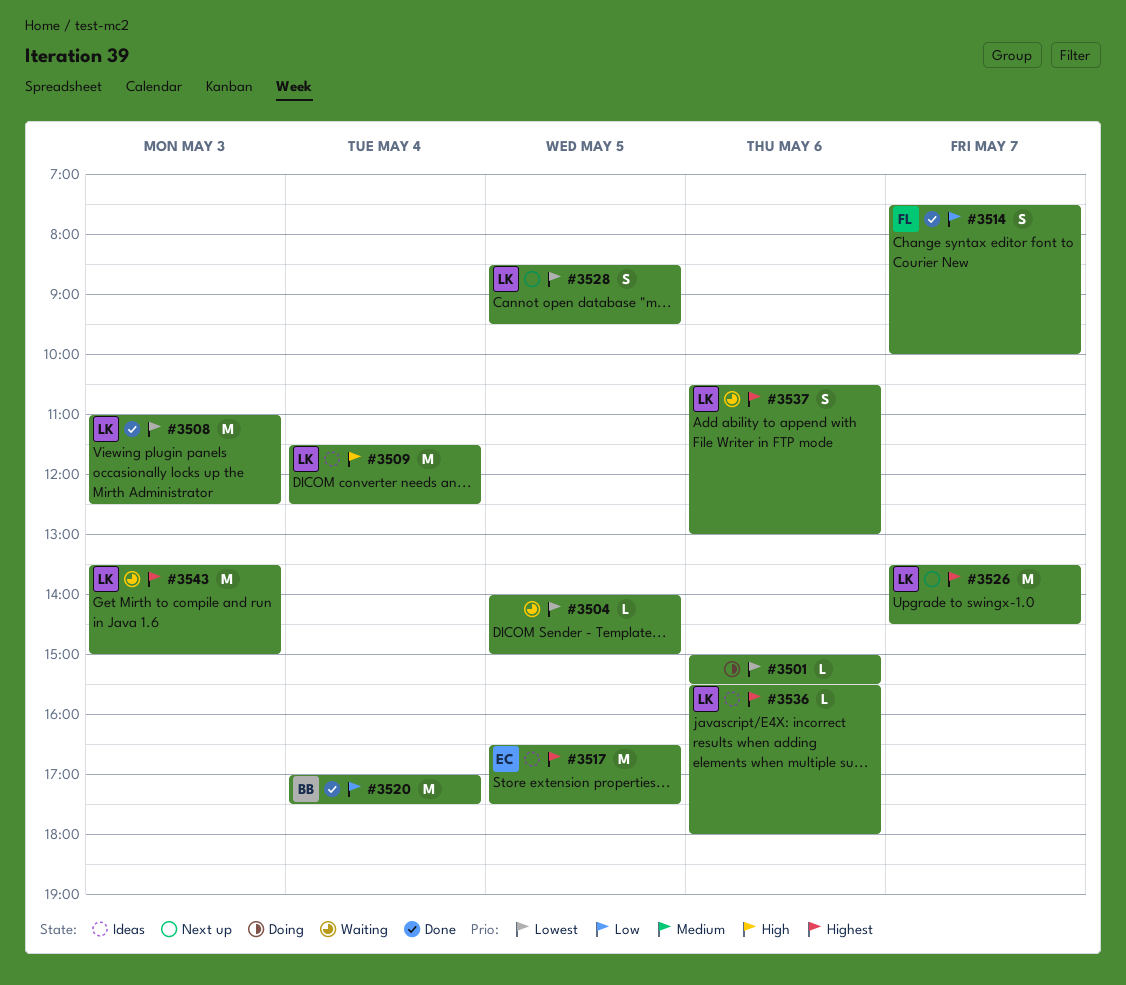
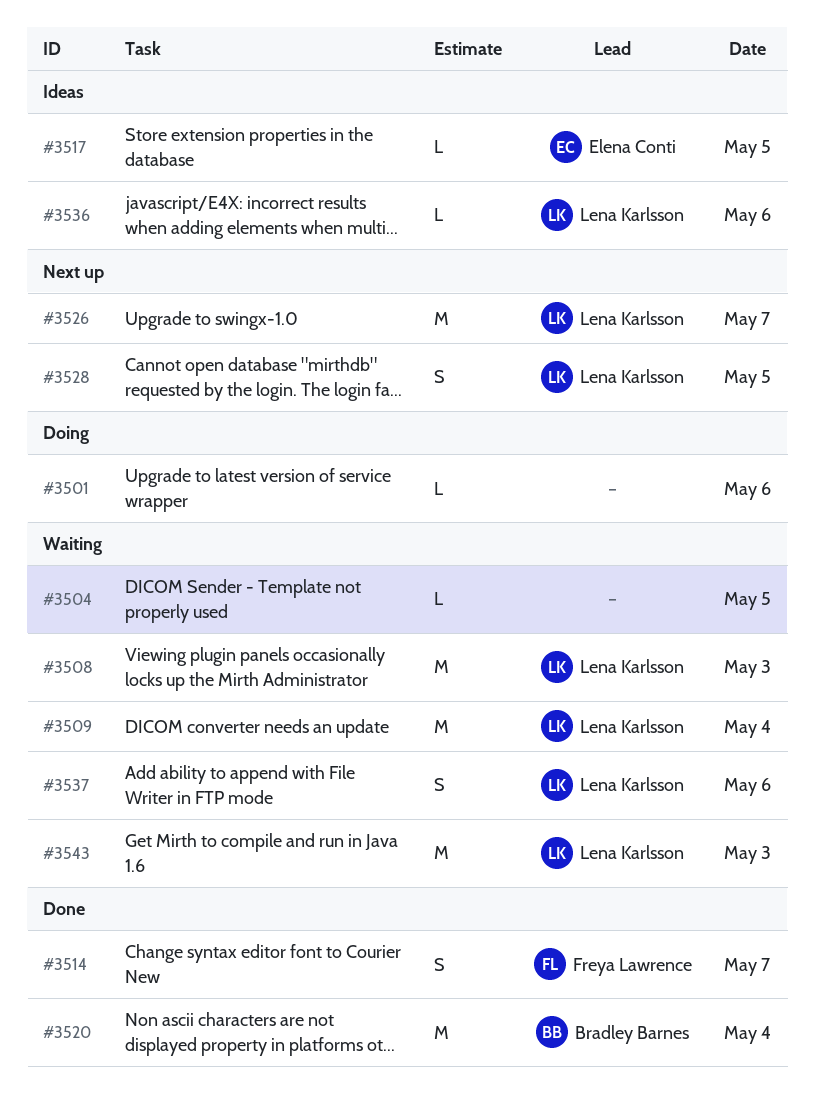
#3508, status: Done -> Waiting
#3509, status: Ideas -> Waiting
#3517, estimate: M -> L

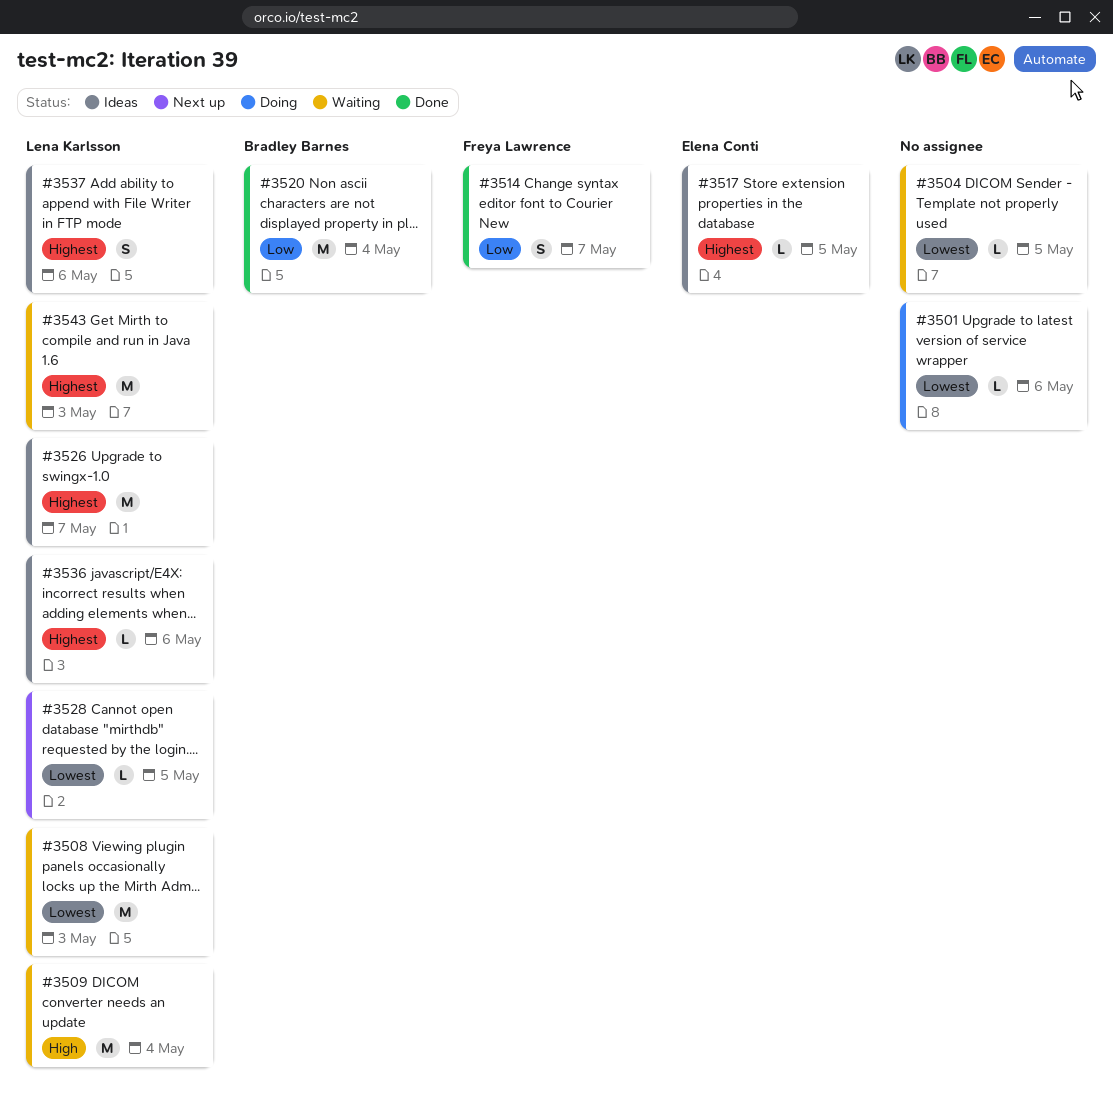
#3526, status: Next up -> Ideas
#3528, estimate: S -> L
#3537, status: Waiting -> Ideas

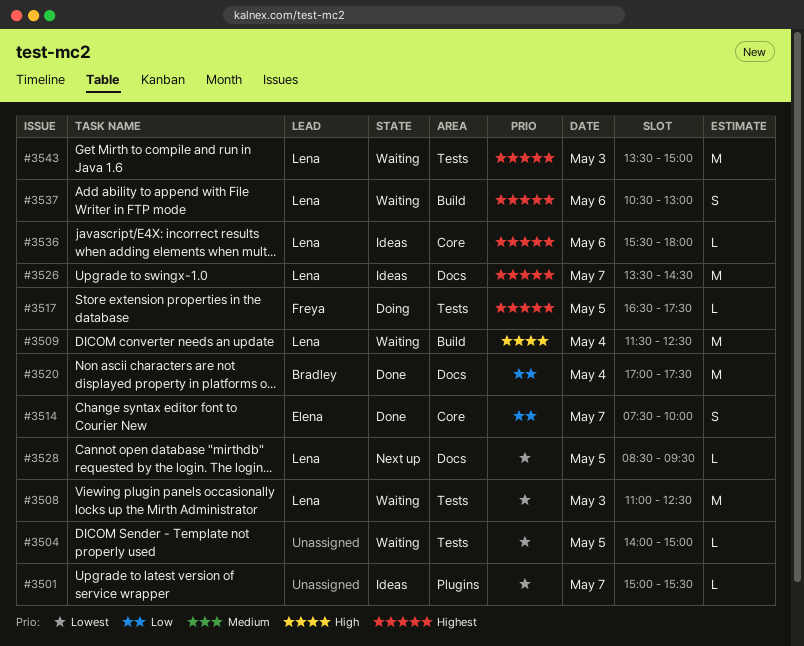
#3501, status: Doing -> Ideas
#3501, day: May 6 -> May 7
#3514, owner: Freya Lawrence -> Elena Conti
#3517, status: Ideas -> Doing
#3517, owner: Elena Conti -> Freya Lawrence
#3537, status: Ideas -> Waiting

